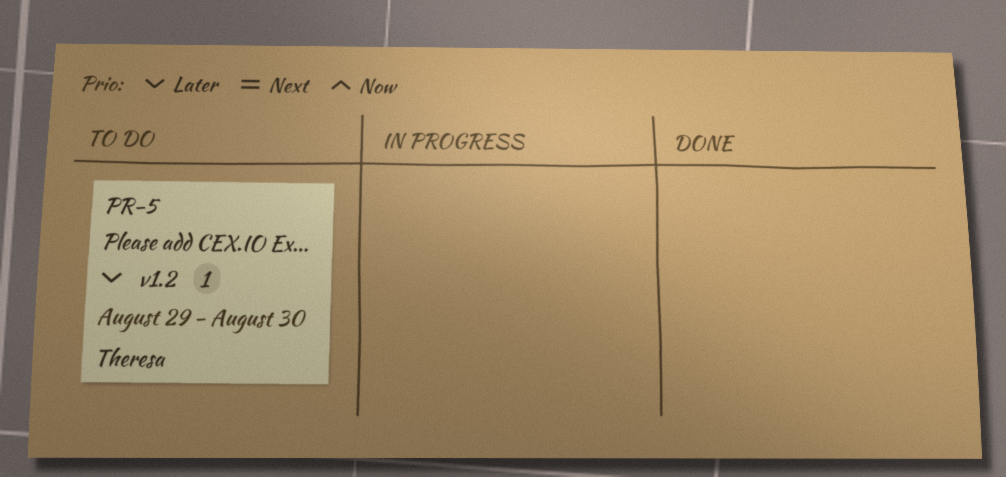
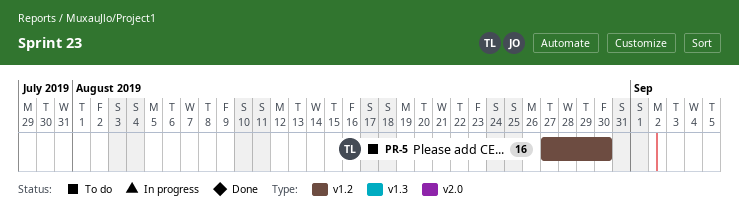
PR-5, estimate: 1 -> 16
PR-5, start: Aug 29 -> Aug 27

